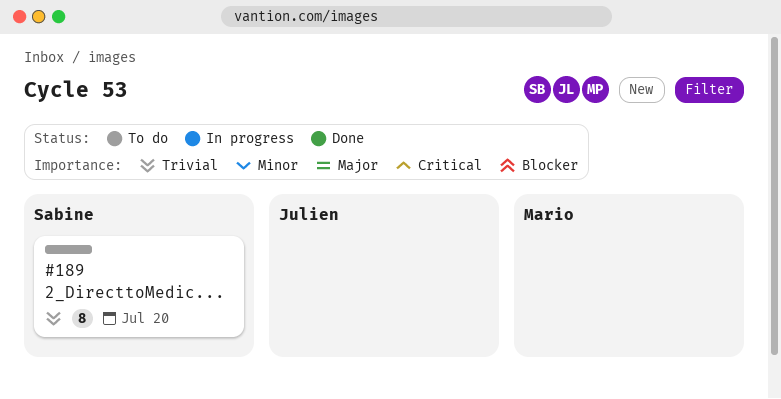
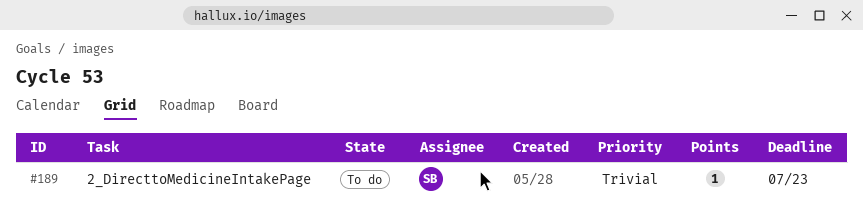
#189, estimate: 8 -> 1
#189, due: Jul 20 -> Jul 23

